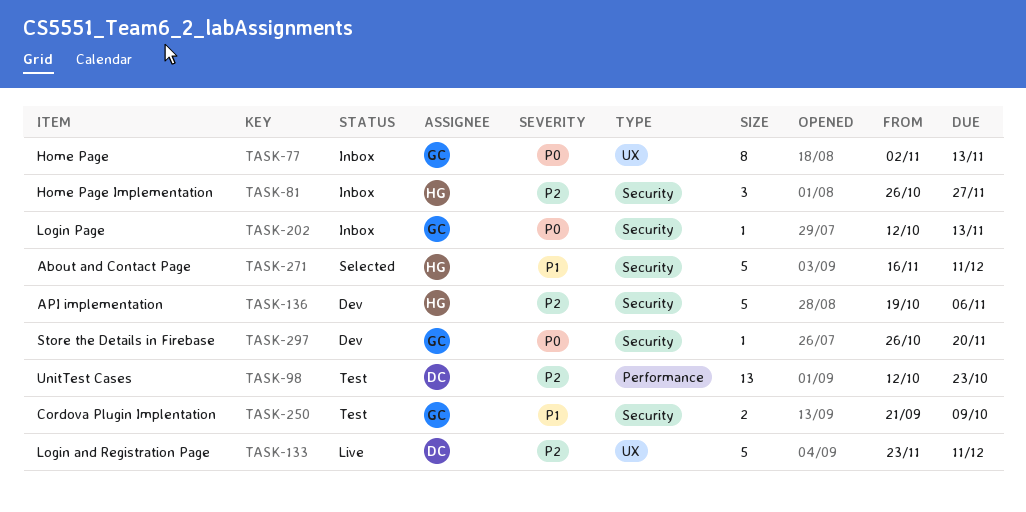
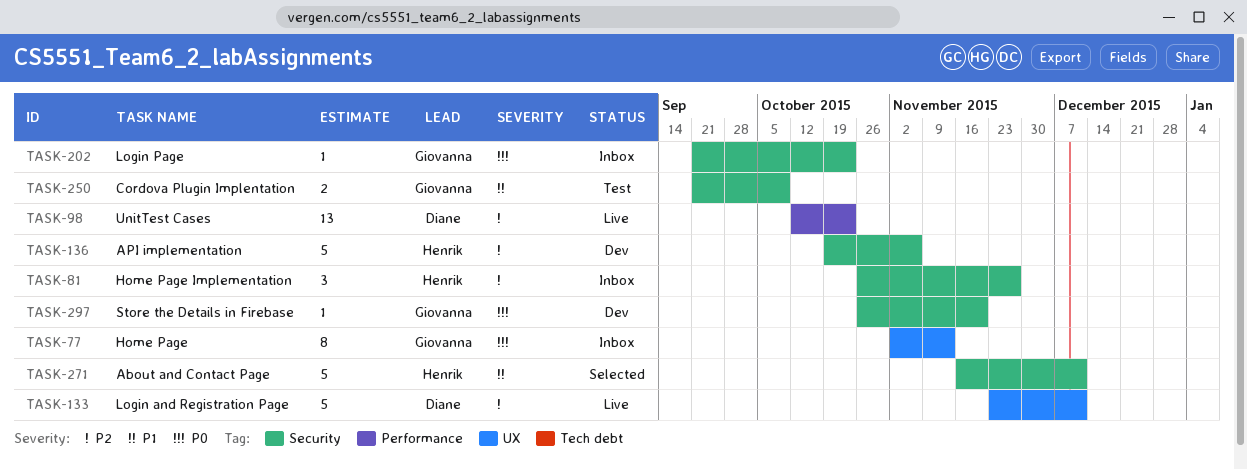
TASK-98, status: Test -> Live
TASK-202, start: Oct 12 -> Sep 21
TASK-202, due: Nov 13 -> Oct 23

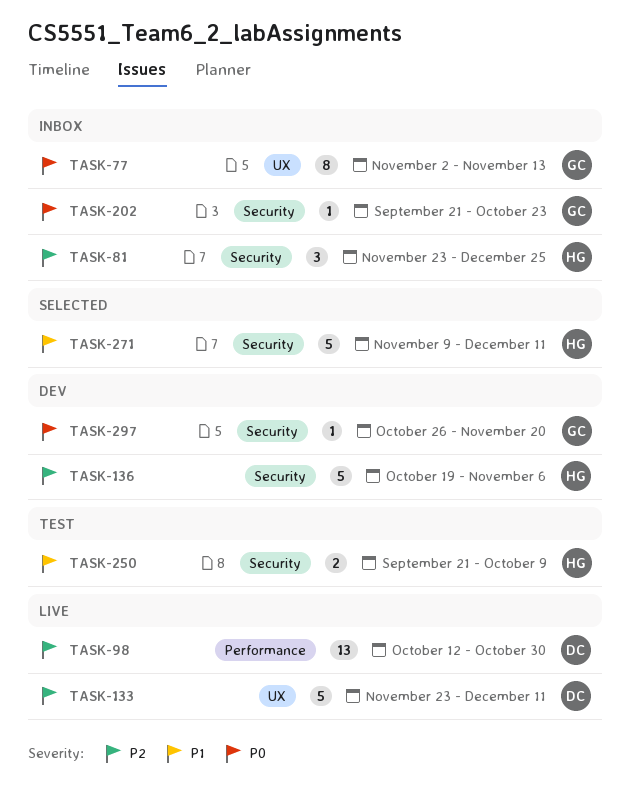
TASK-81, start: Oct 26 -> Nov 23
TASK-81, due: Nov 27 -> Dec 25
TASK-98, due: Oct 23 -> Oct 30
TASK-250, owner: Giovanna -> Henrik
TASK-271, start: Nov 16 -> Nov 9

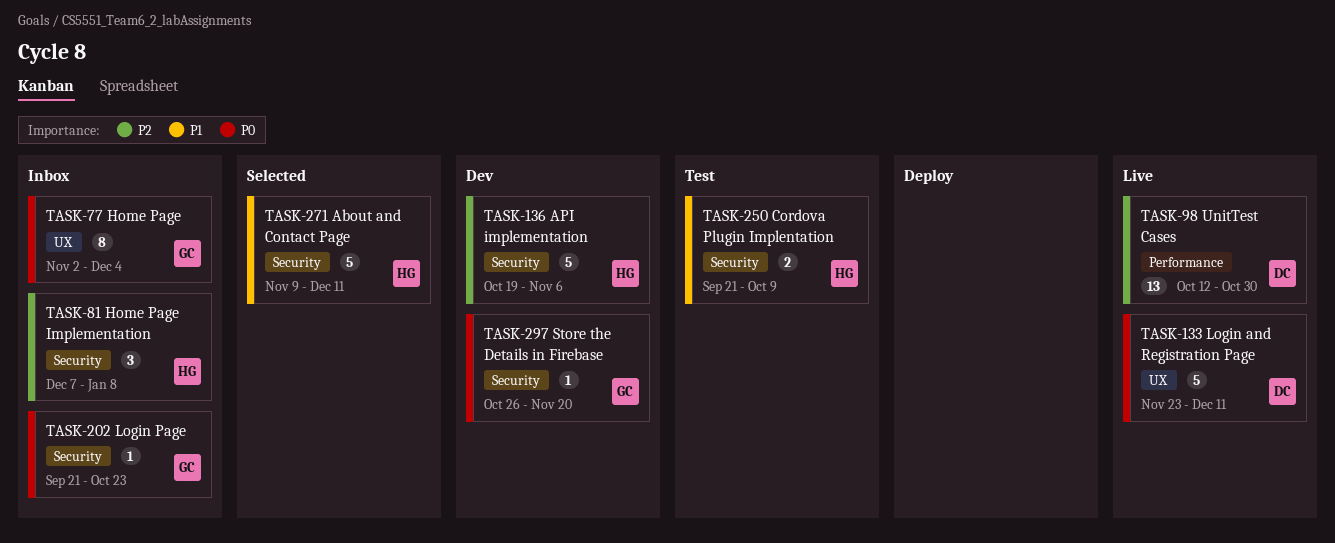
TASK-77, due: Nov 13 -> Dec 4
TASK-81, start: Nov 23 -> Dec 7
TASK-81, due: Dec 25 -> Jan 8
TASK-133, priority: P2 -> P0

